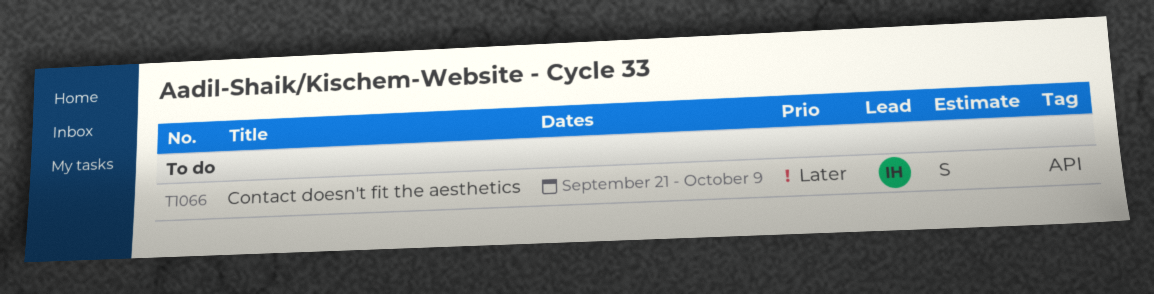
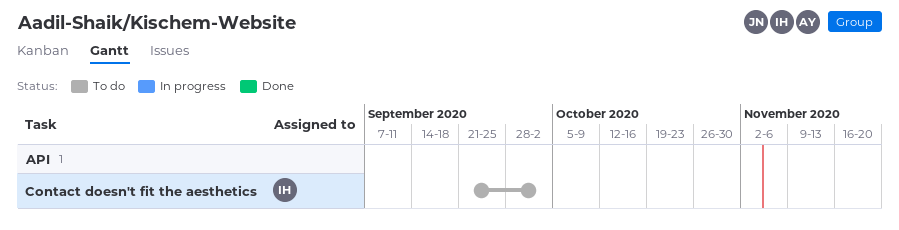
Contact doesn't fit the aesthetics, due: Oct 9 -> Oct 2

